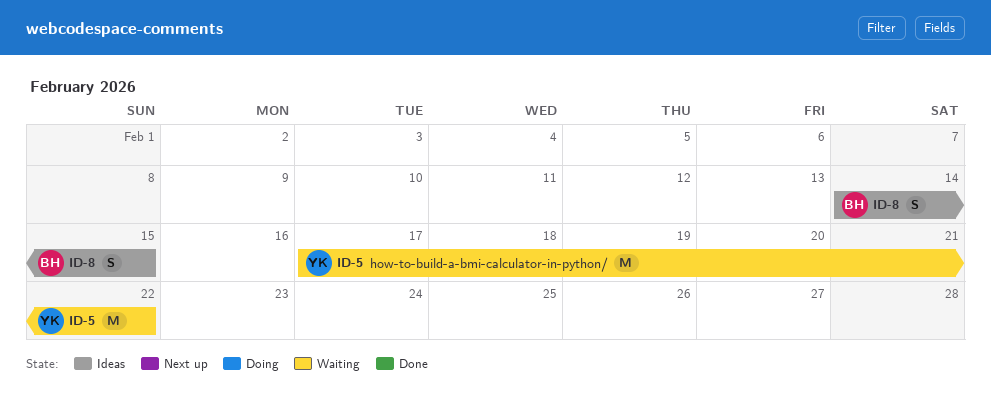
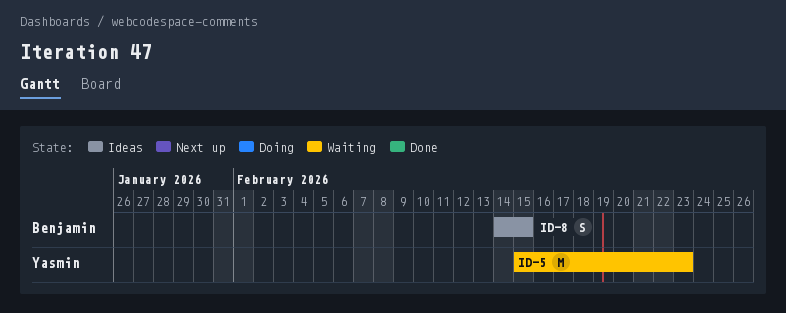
ID-5, start: Feb 17 -> Feb 15
ID-5, due: Feb 22 -> Feb 23

